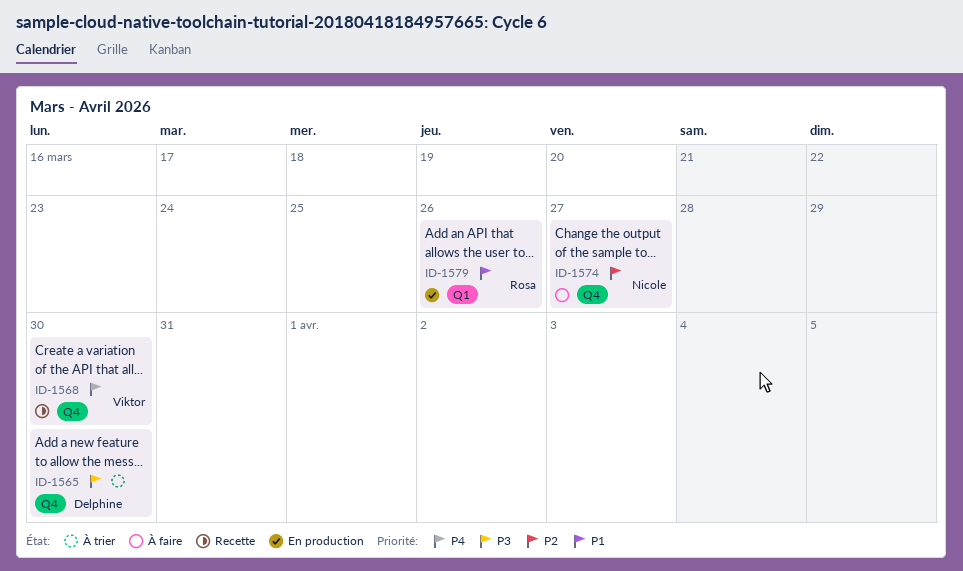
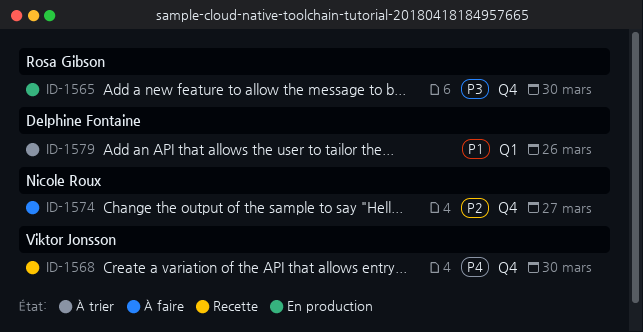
ID-1565, status: À trier -> En production
ID-1565, owner: Delphine Fontaine -> Rosa Gibson
ID-1579, status: En production -> À trier
ID-1579, owner: Rosa Gibson -> Delphine Fontaine

